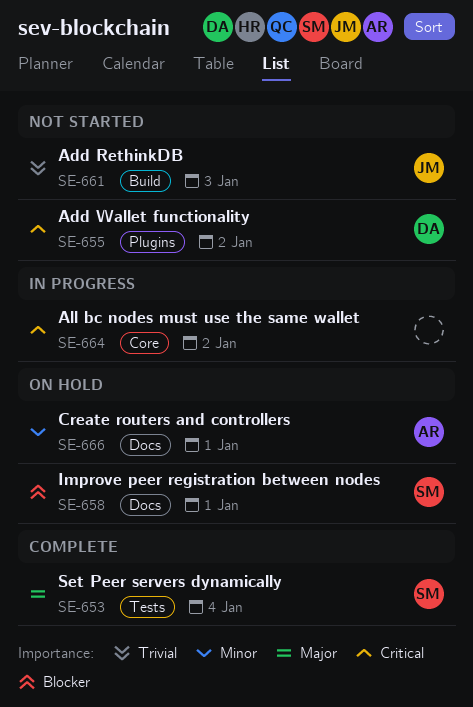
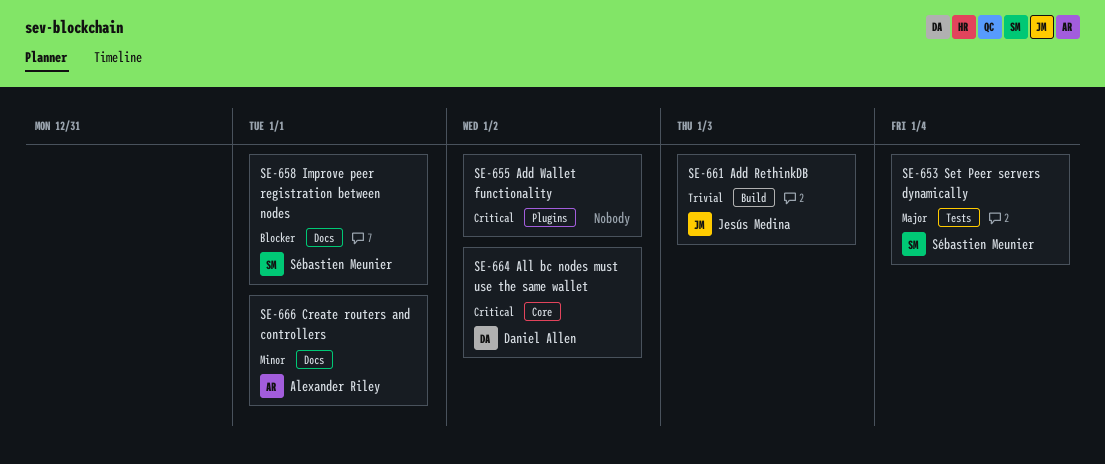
SE-655, owner: Daniel Allen -> none
SE-664, owner: none -> Daniel Allen

